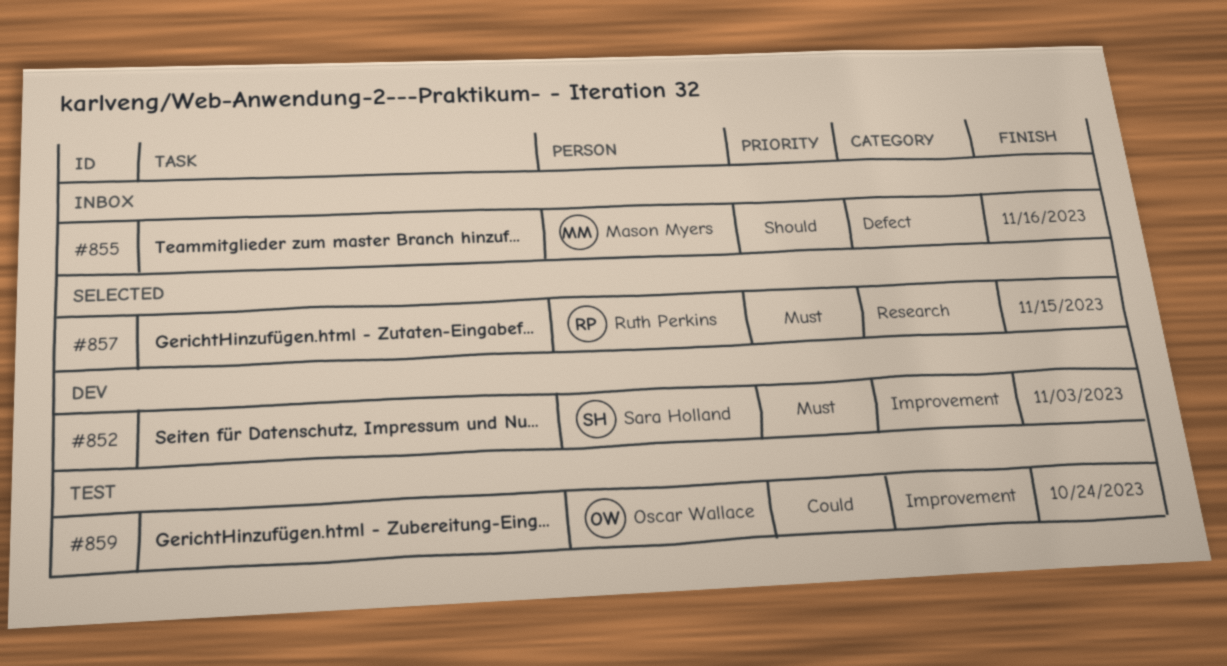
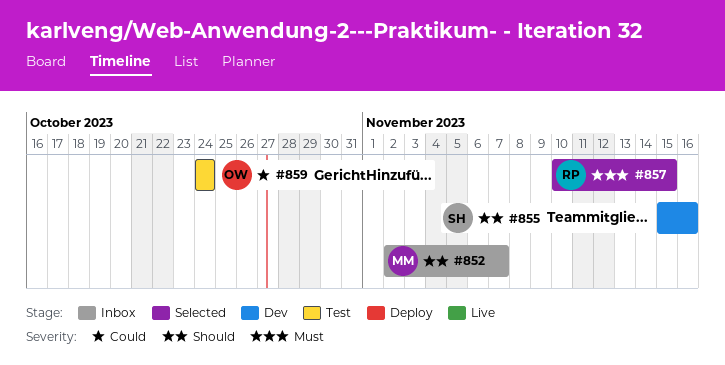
#852, status: Dev -> Inbox
#852, owner: Sara Holland -> Mason Myers
#852, priority: Must -> Should
#852, due: Nov 3 -> Nov 7
#855, status: Inbox -> Dev
#855, owner: Mason Myers -> Sara Holland

